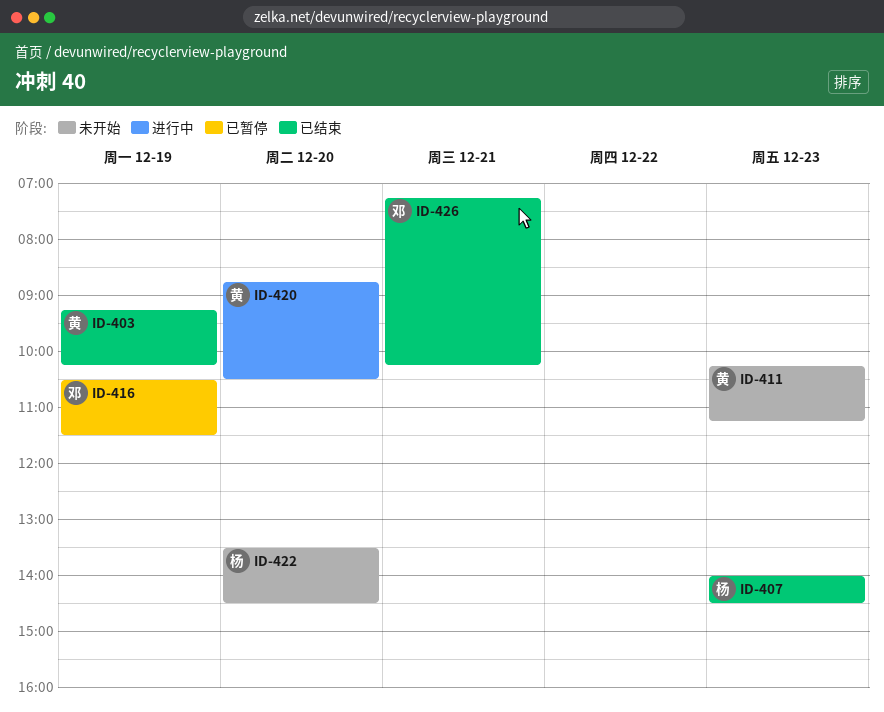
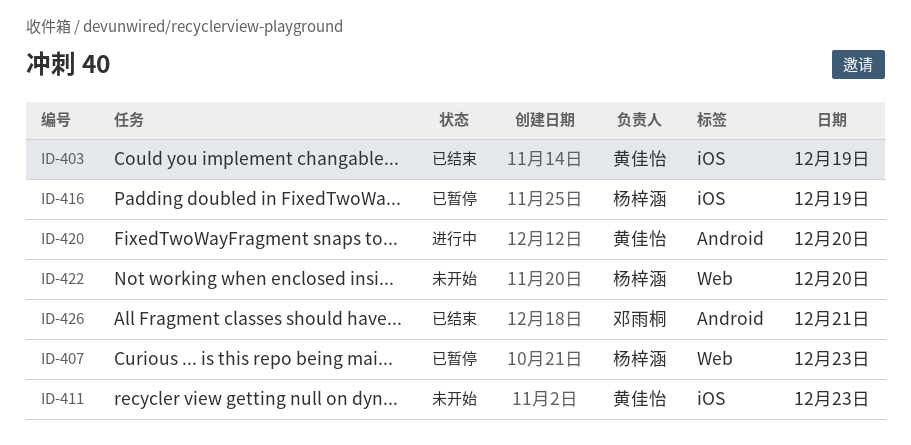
ID-407, status: 已结束 -> 已暂停
ID-416, owner: 邓雨桐 -> 杨梓涵

